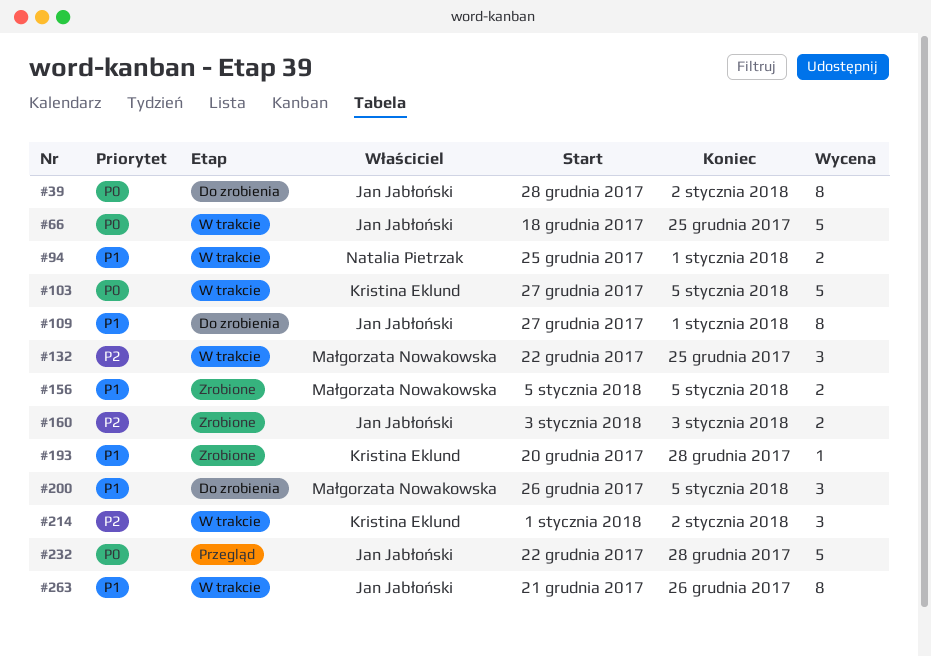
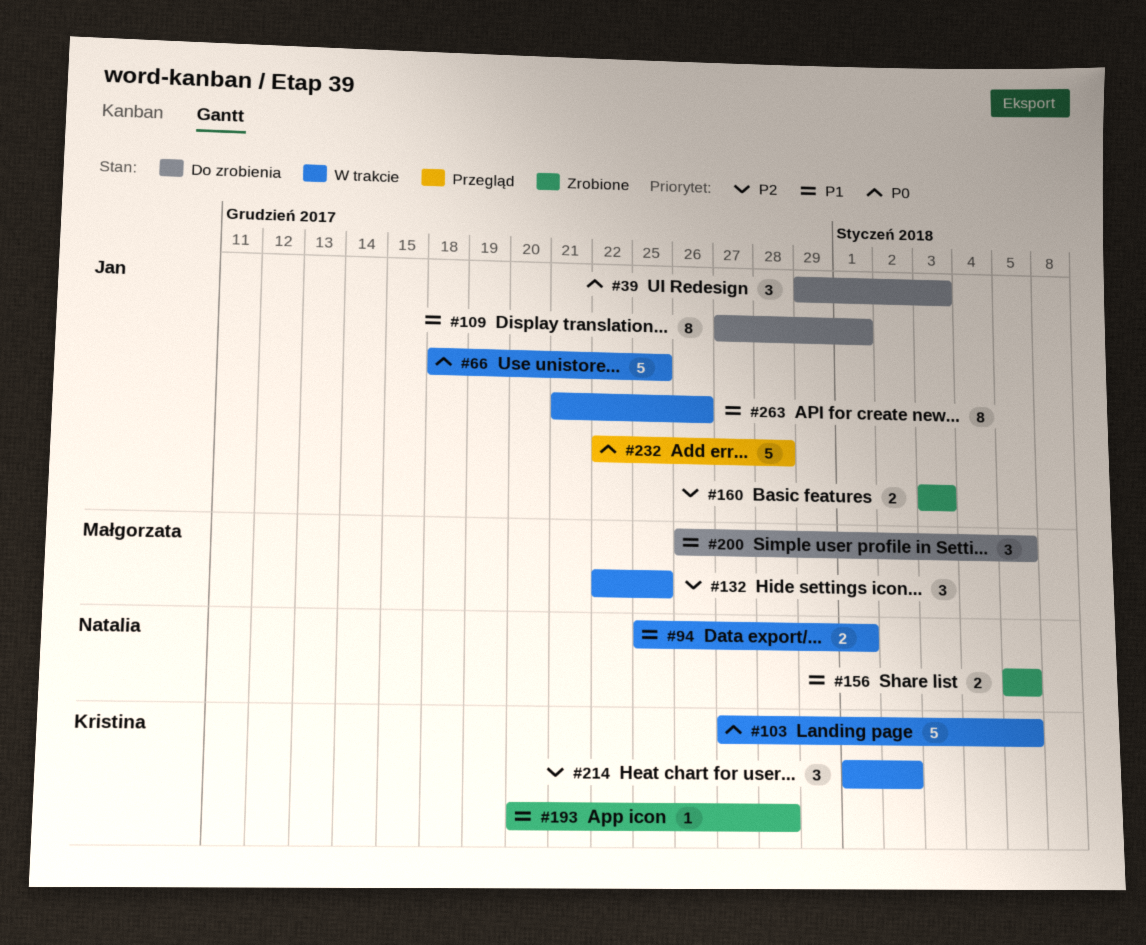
#39, estimate: 8 -> 3
#39, start: Dec 28 -> Dec 29
#39, due: Jan 2 -> Jan 3
#156, owner: Małgorzata Nowakowska -> Natalia Pietrzak

